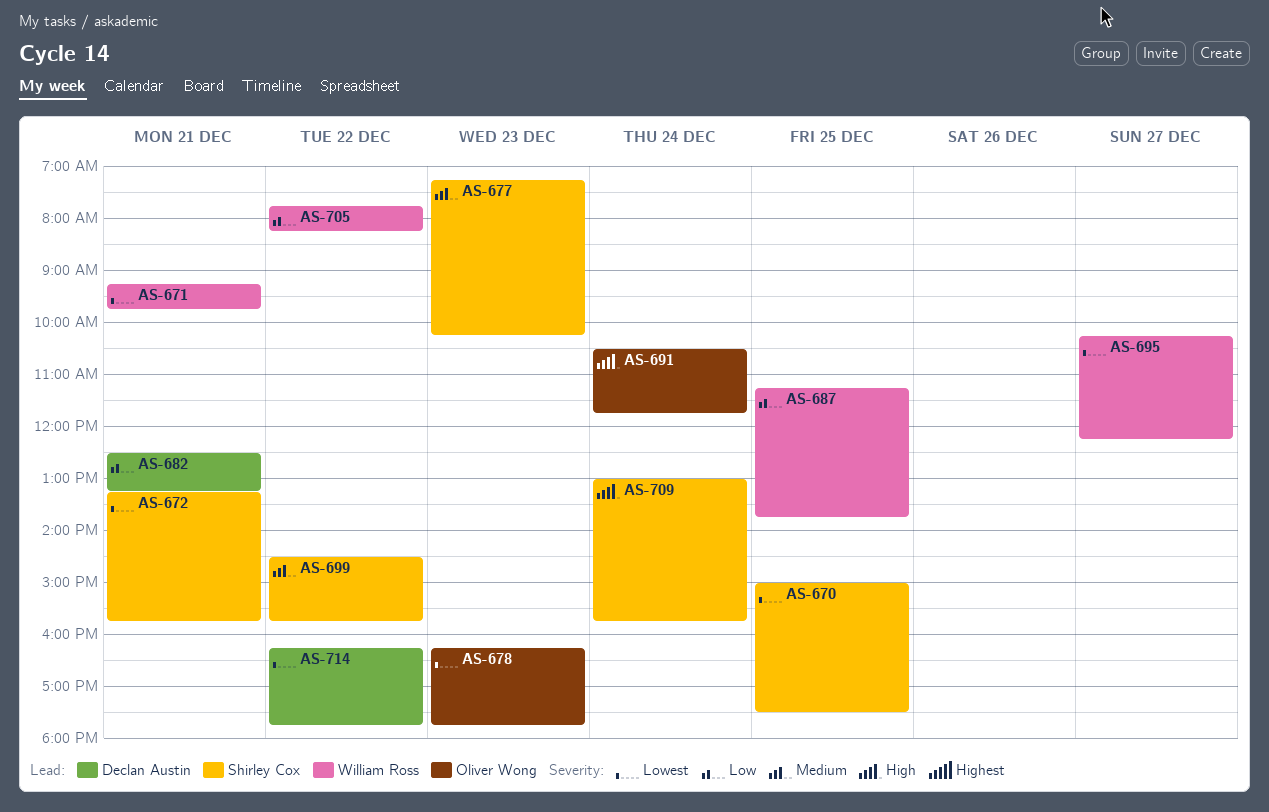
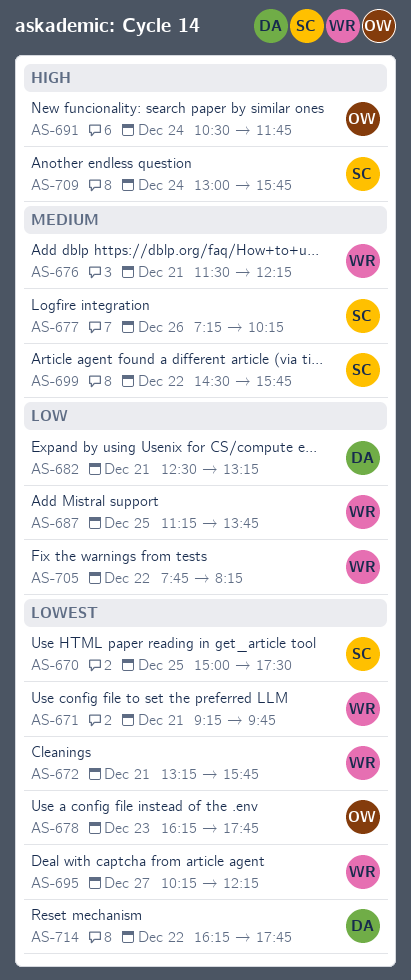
AS-672, owner: Shirley Cox -> William Ross
AS-676: none -> present
AS-677, day: Dec 23 -> Dec 26

